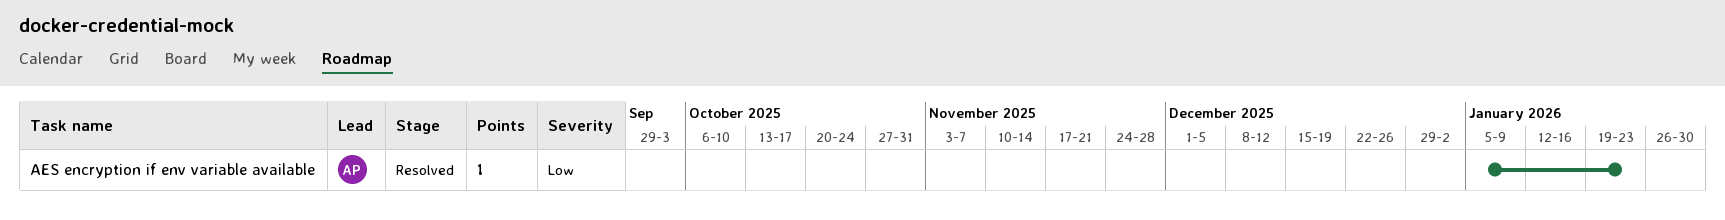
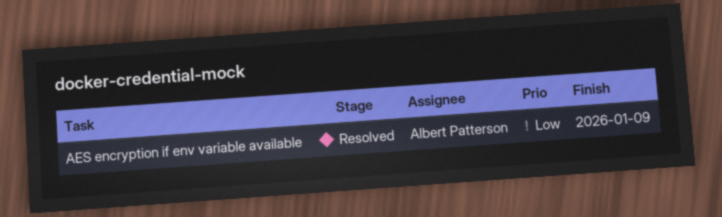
AES encryption if env variable available, due: Jan 23 -> Jan 9

